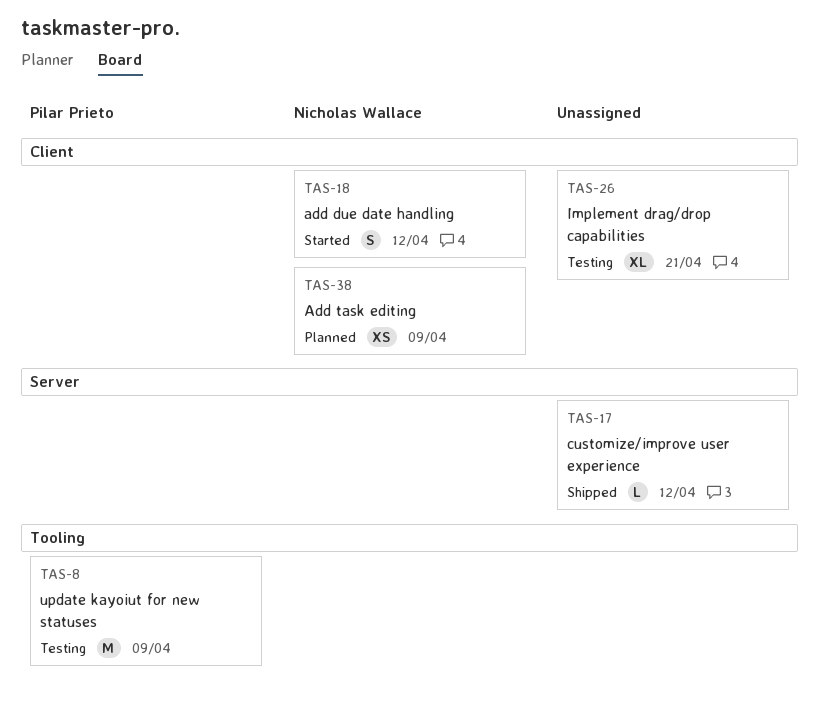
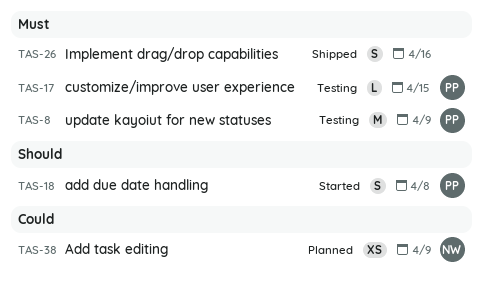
TAS-17, status: Shipped -> Testing
TAS-17, owner: none -> Pilar Prieto
TAS-17, due: Apr 12 -> Apr 15
TAS-18, owner: Nicholas Wallace -> Pilar Prieto
TAS-18, due: Apr 12 -> Apr 8
TAS-26, status: Testing -> Shipped
TAS-26, estimate: XL -> S
TAS-26, due: Apr 21 -> Apr 16

